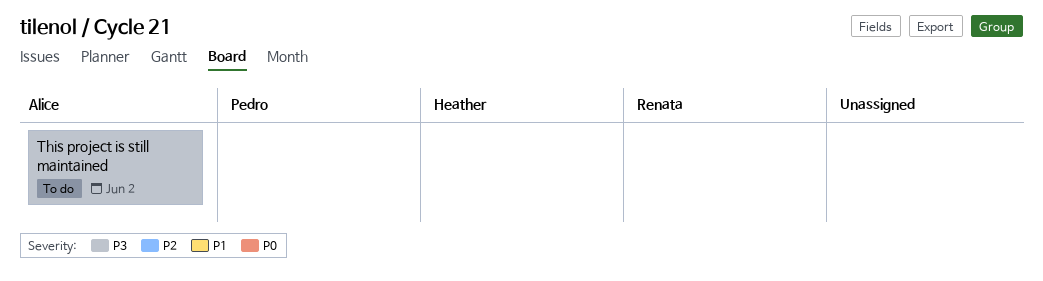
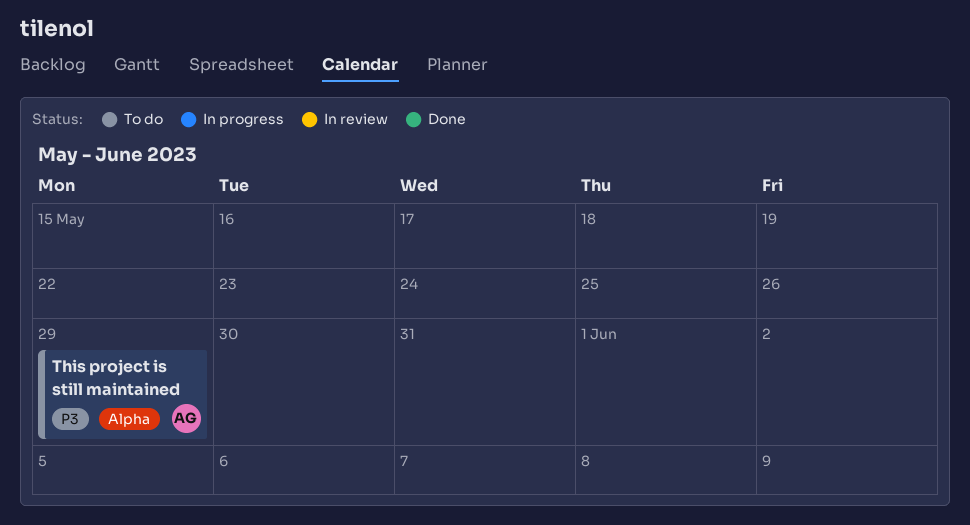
This project is still maintained, due: Jun 2 -> May 29

